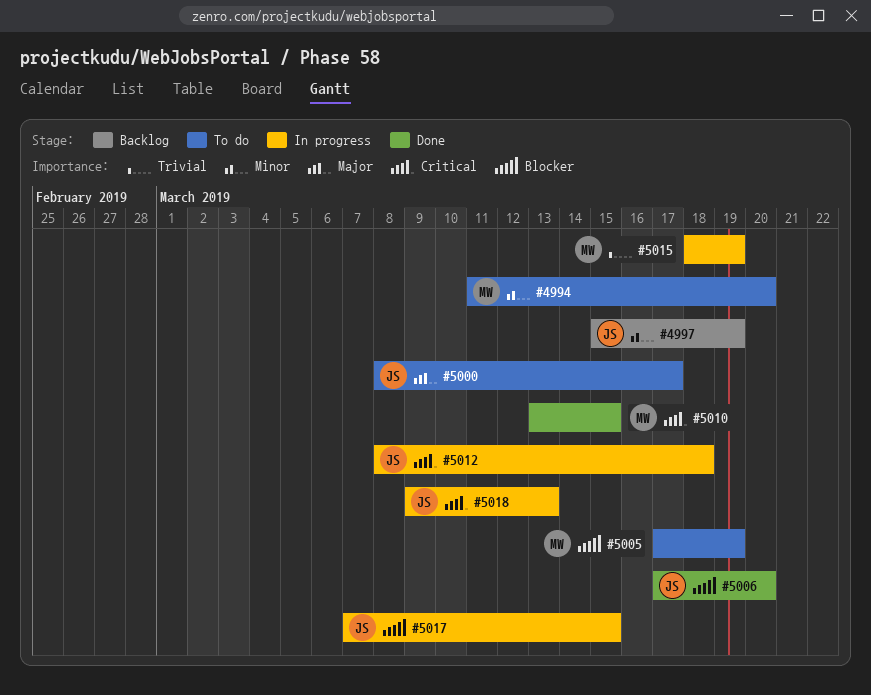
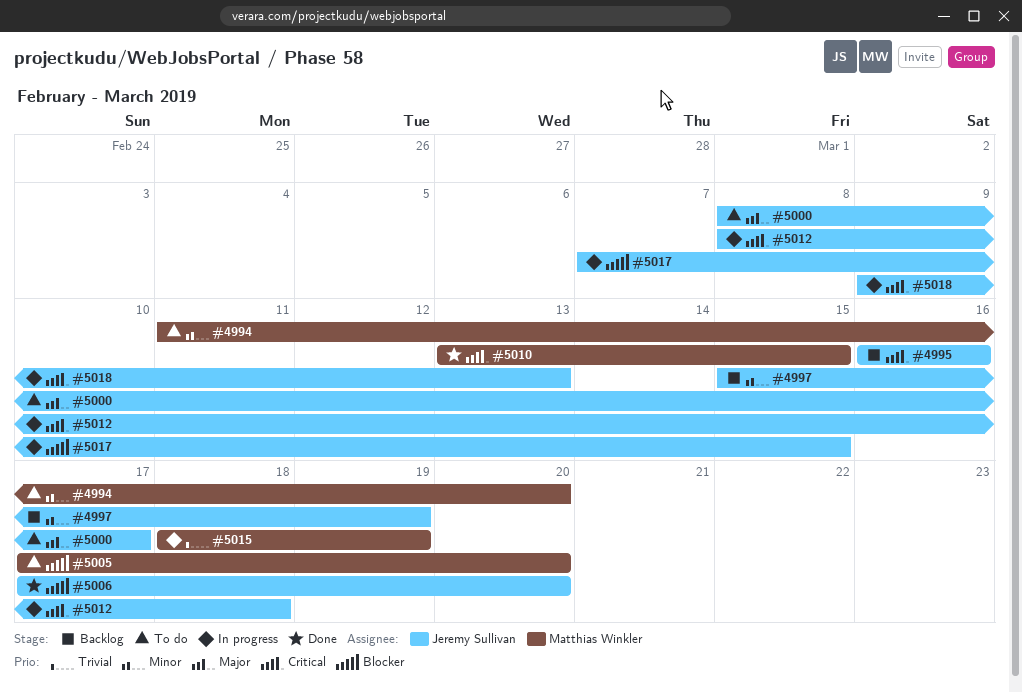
#4995: none -> present
#5005, due: Mar 19 -> Mar 20

